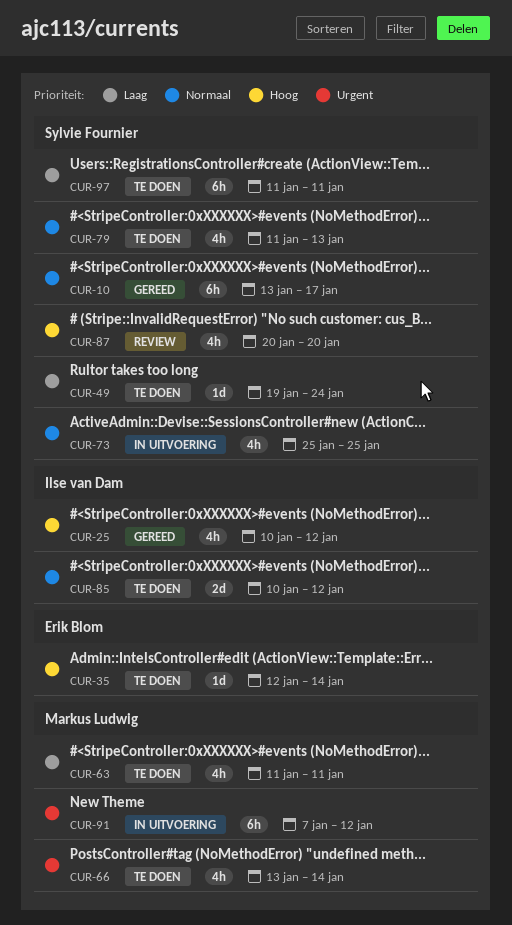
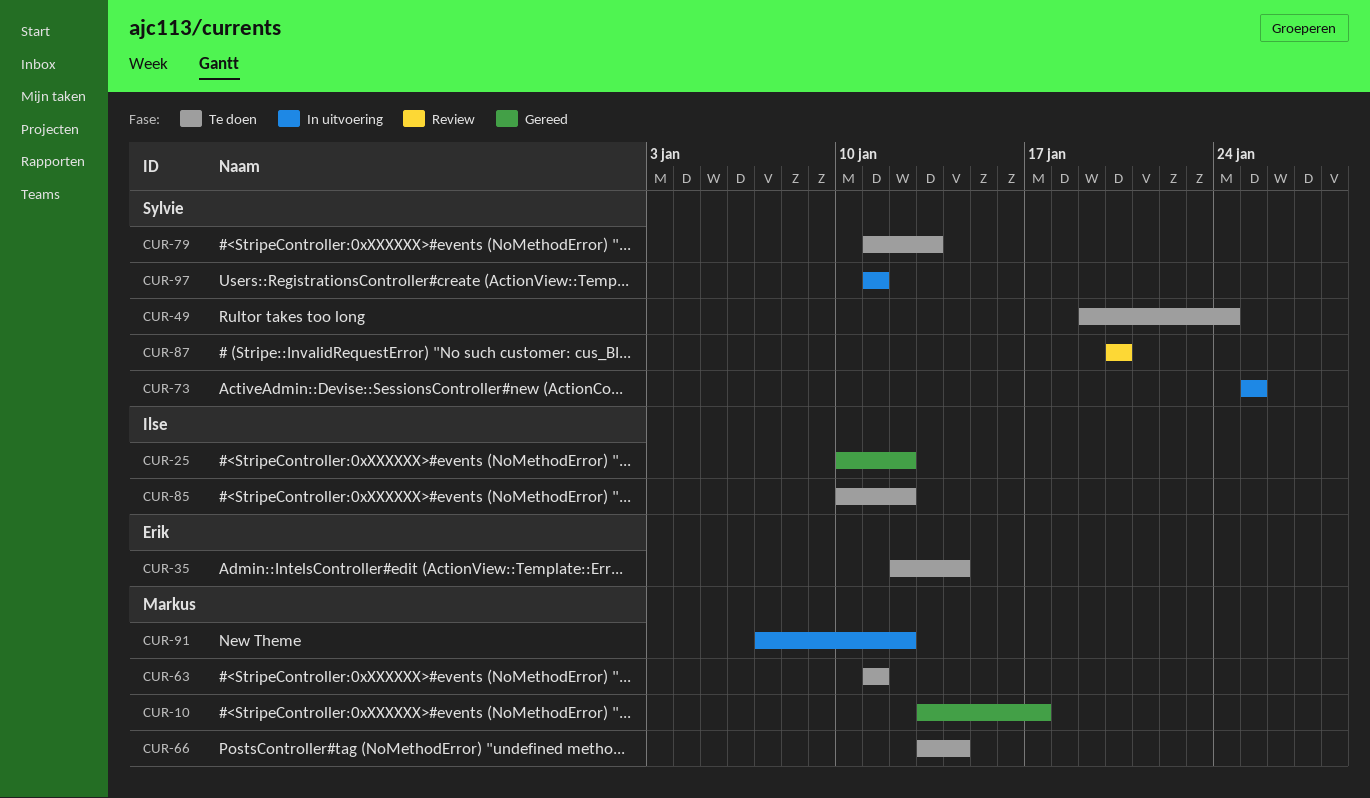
CUR-10, owner: Sylvie Fournier -> Markus Ludwig
CUR-97, status: Te doen -> In uitvoering

